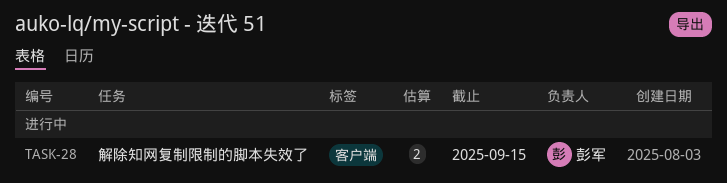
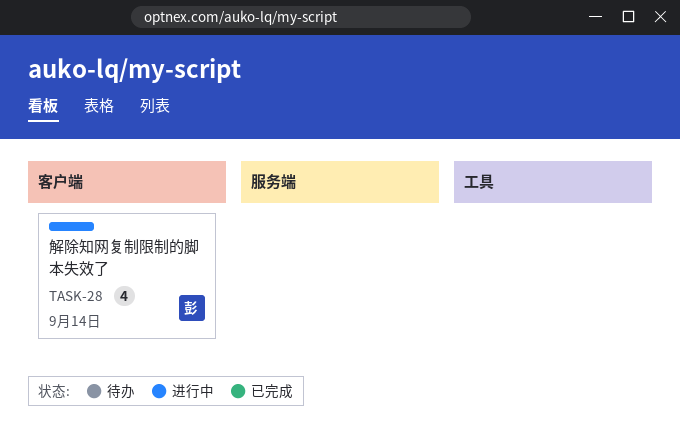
TASK-28, estimate: 2 -> 4
TASK-28, due: Sep 15 -> Sep 14

